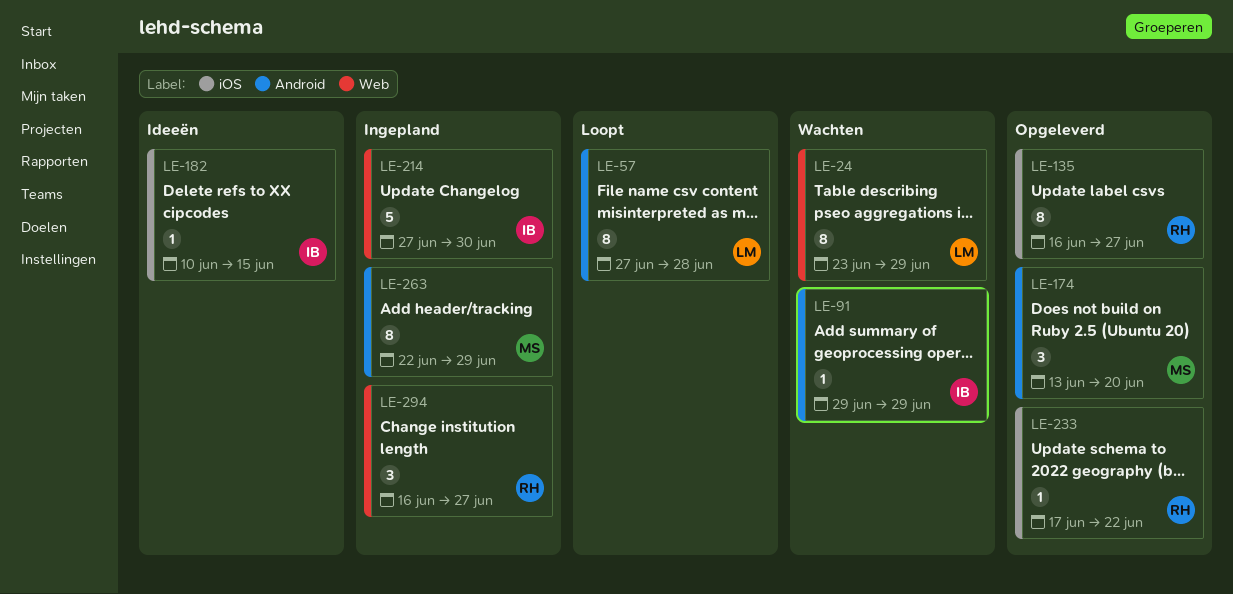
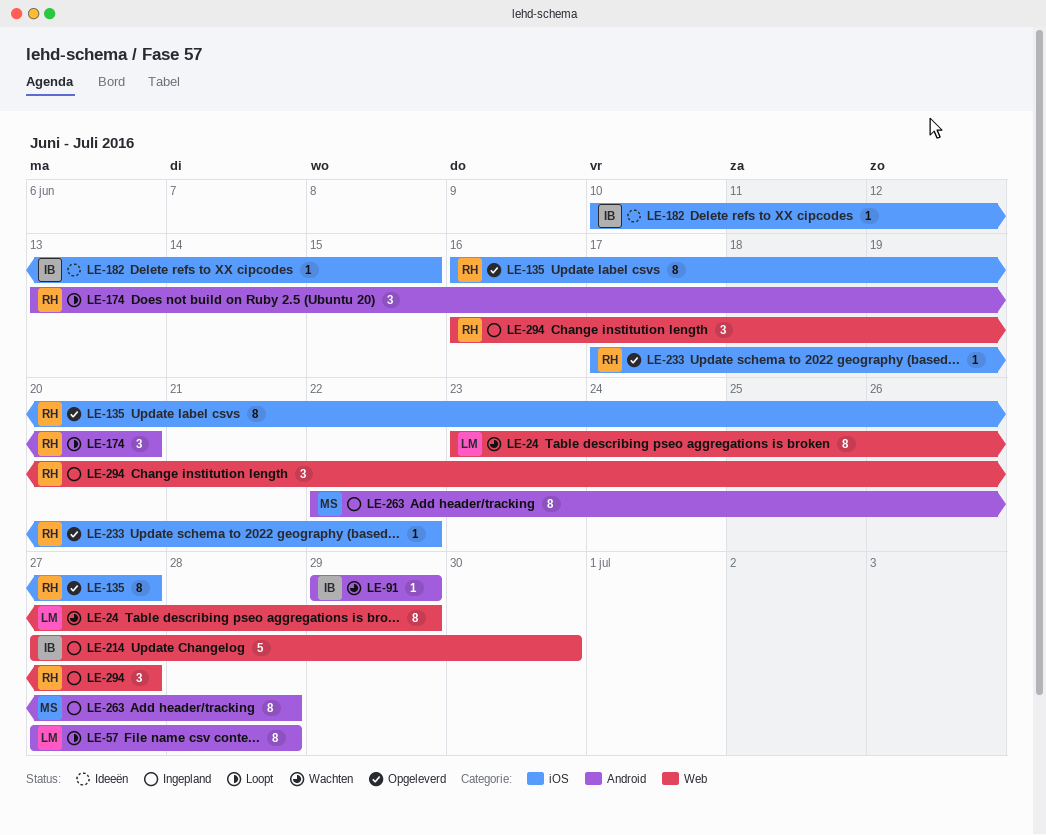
LE-174, status: Opgeleverd -> Loopt
LE-174, owner: MS -> RH
LE-263, due: Jun 29 -> Jun 28

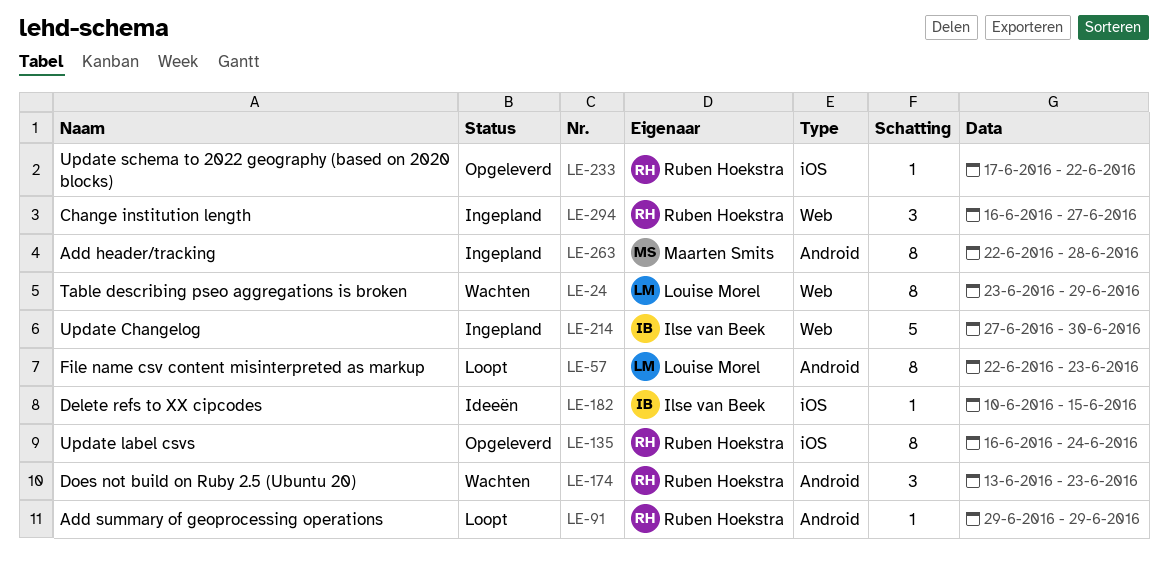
LE-57, start: Jun 27 -> Jun 22
LE-57, due: Jun 28 -> Jun 23
LE-91, status: Wachten -> Loopt
LE-91, owner: Ilse van Beek -> Ruben Hoekstra
LE-135, due: Jun 27 -> Jun 24
LE-174, status: Loopt -> Wachten
LE-174, due: Jun 20 -> Jun 23

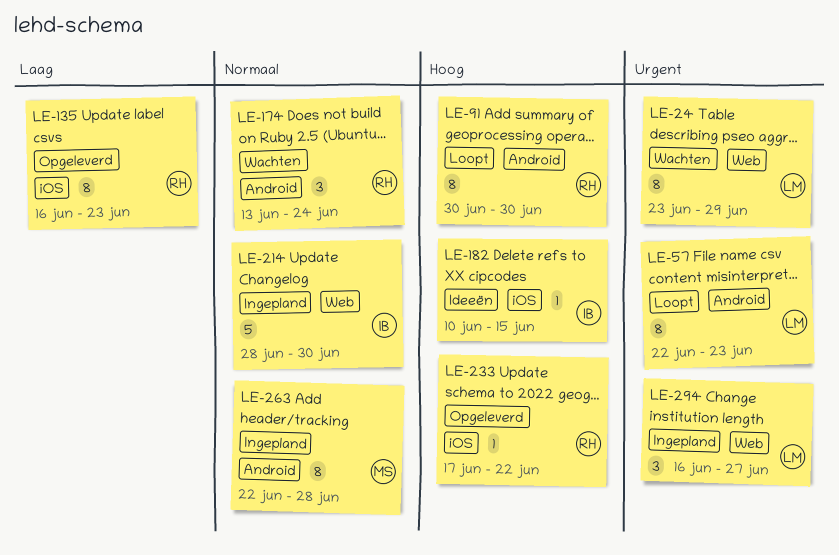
LE-91, estimate: 1 -> 8
LE-91, start: Jun 29 -> Jun 30
LE-91, due: Jun 29 -> Jun 30
LE-135, due: Jun 24 -> Jun 23
LE-174, due: Jun 23 -> Jun 24
LE-214, start: Jun 27 -> Jun 28
LE-294, owner: Ruben Hoekstra -> Louise Morel

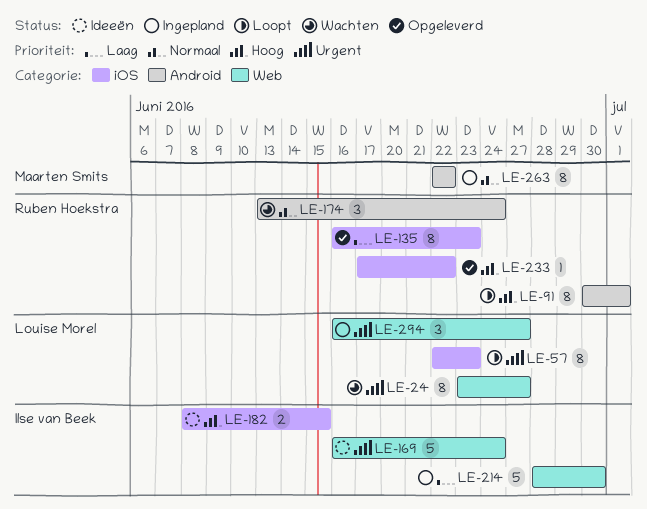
LE-24, due: Jun 29 -> Jun 27
LE-57, label: Android -> iOS
LE-91, due: Jun 30 -> Jul 1
LE-169: none -> present
LE-182, estimate: 1 -> 2
LE-182, start: Jun 10 -> Jun 8
LE-214, priority: Normaal -> Laag
LE-263, due: Jun 28 -> Jun 22

